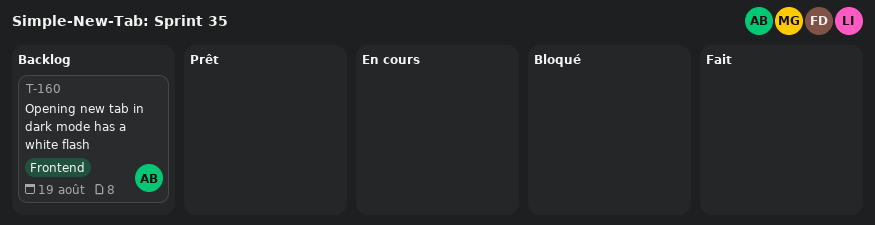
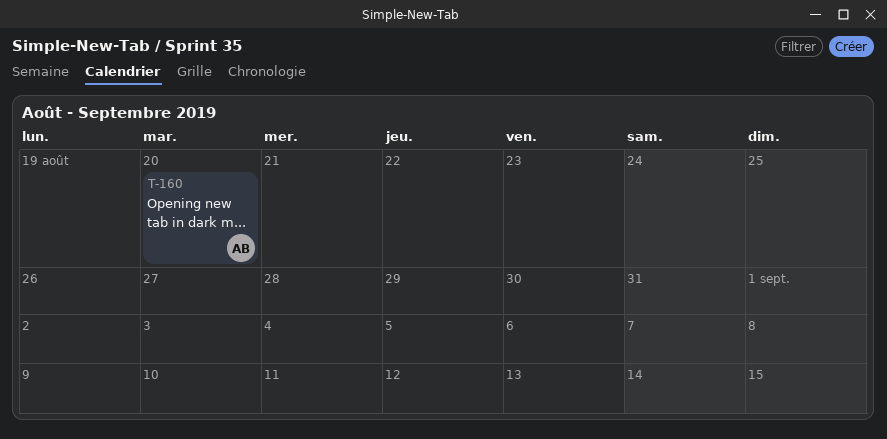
T-160, due: Aug 19 -> Aug 20

